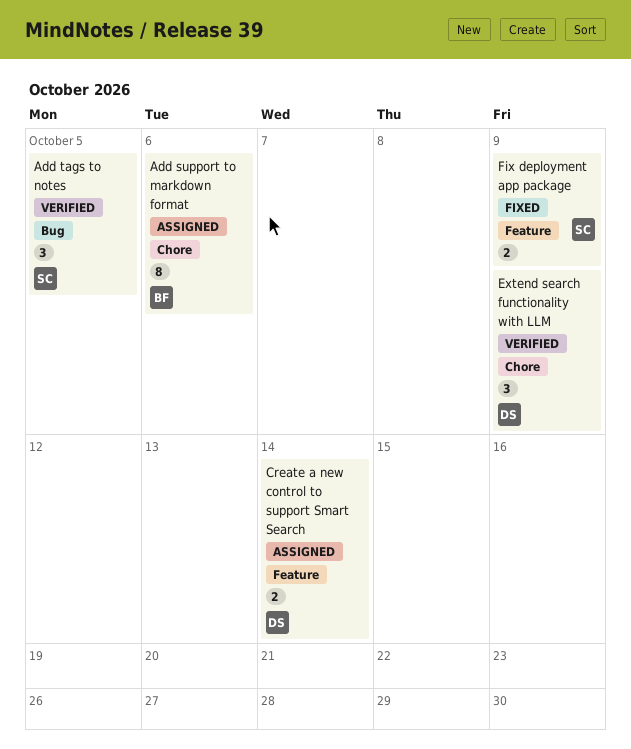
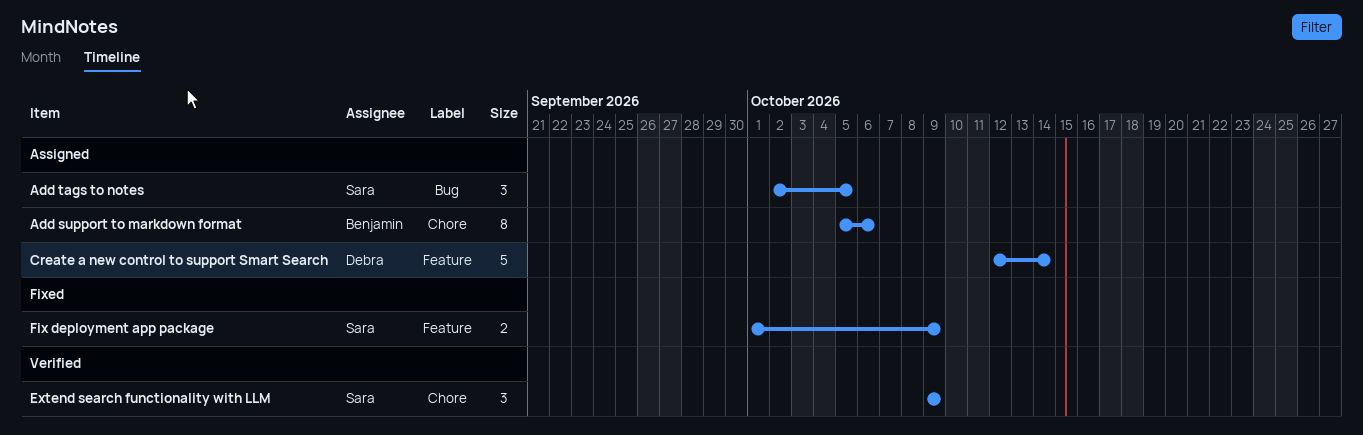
Add tags to notes, status: Verified -> Assigned
Create a new control to support Smart Search, estimate: 2 -> 5
Extend search functionality with LLM, owner: Debra -> Sara

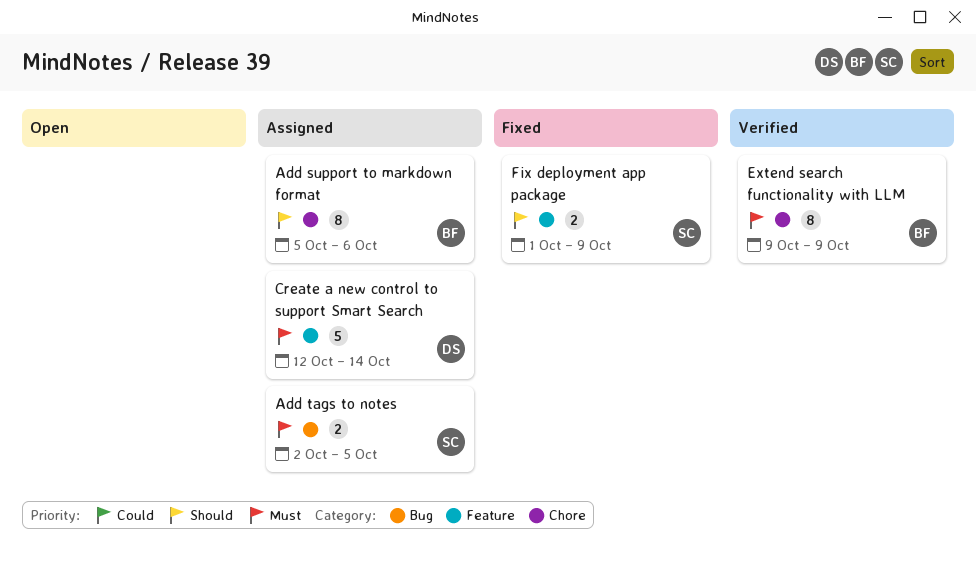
Add tags to notes, estimate: 3 -> 2
Extend search functionality with LLM, owner: Sara -> Benjamin
Extend search functionality with LLM, estimate: 3 -> 8

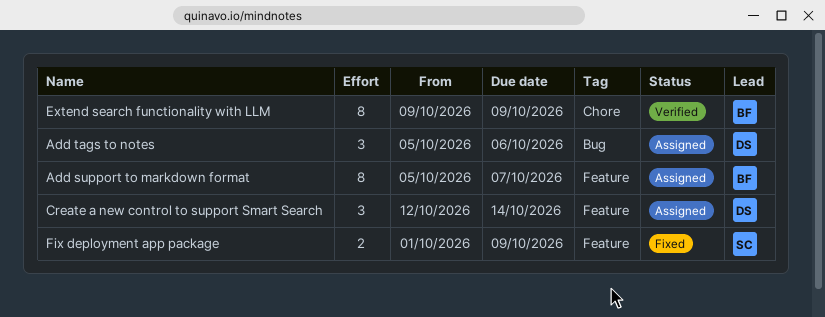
Add support to markdown format, label: Chore -> Feature
Add support to markdown format, due: Oct 6 -> Oct 7
Add tags to notes, owner: SC -> DS
Add tags to notes, estimate: 2 -> 3
Add tags to notes, start: Oct 2 -> Oct 5
Add tags to notes, due: Oct 5 -> Oct 6
Create a new control to support Smart Search, estimate: 5 -> 3

